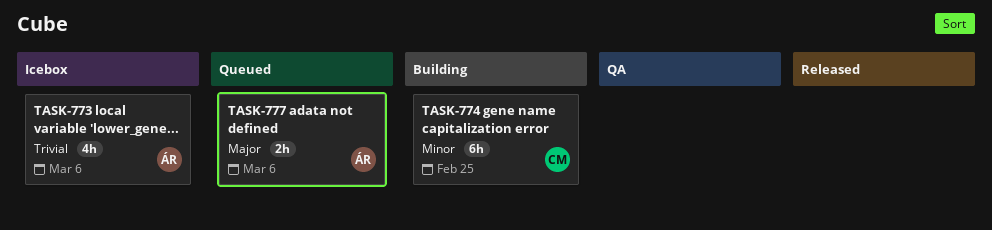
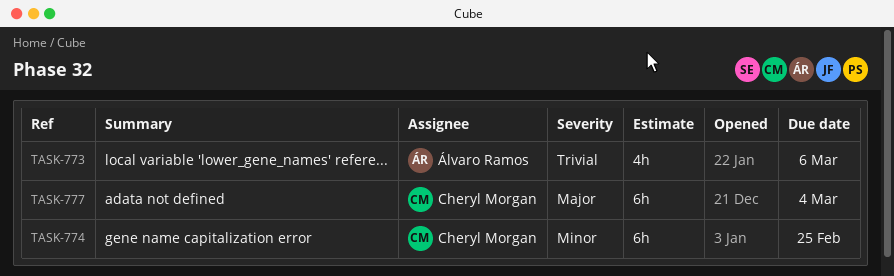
TASK-777, owner: Álvaro Ramos -> Cheryl Morgan
TASK-777, estimate: 2h -> 6h
TASK-777, due: Mar 6 -> Mar 4

